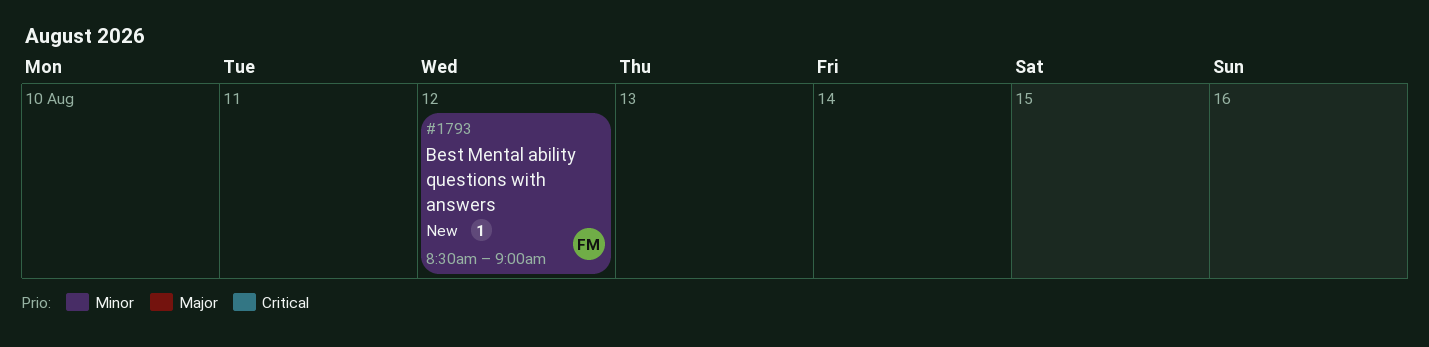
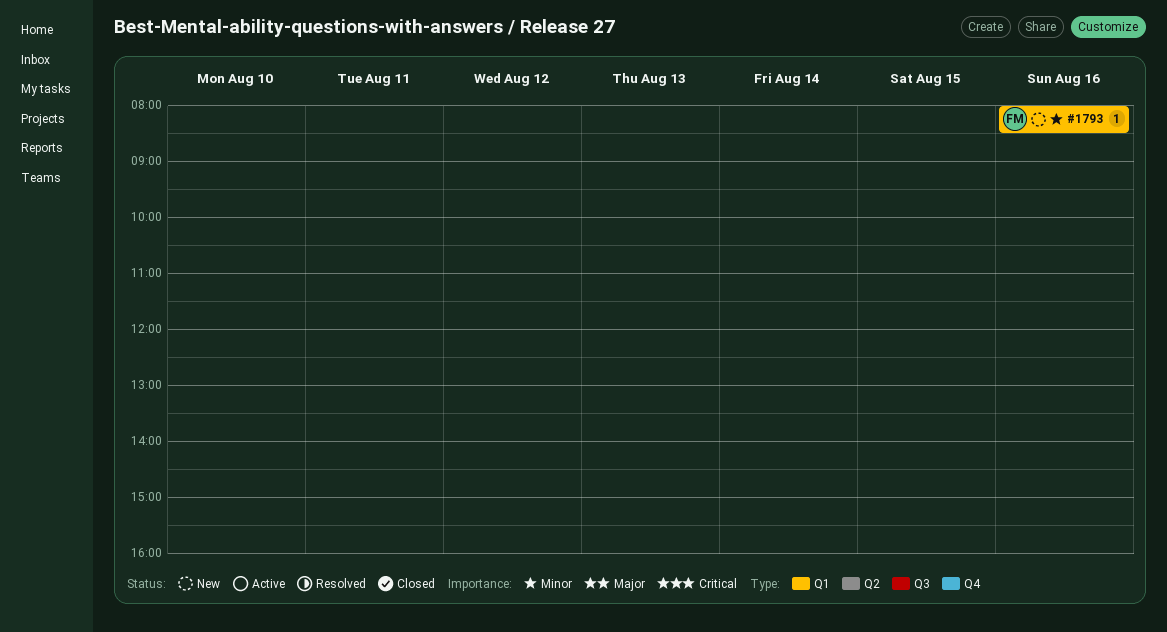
#1793, day: Aug 12 -> Aug 16
#1793, begins: 08:30 -> 08:00
#1793, ends: 09:00 -> 08:30

